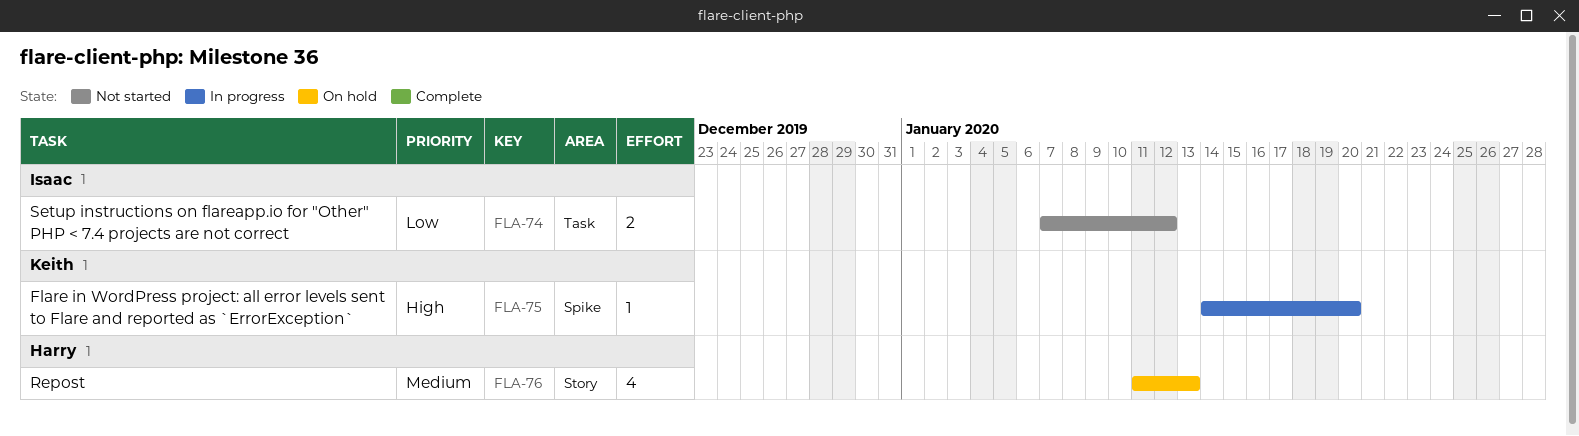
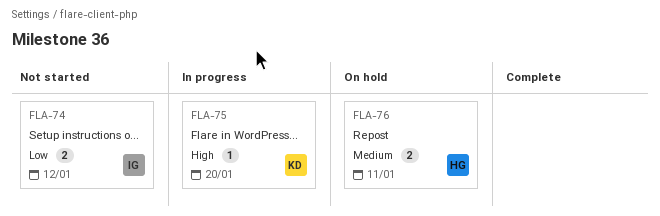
FLA-76, estimate: 4 -> 2
FLA-76, due: Jan 13 -> Jan 11

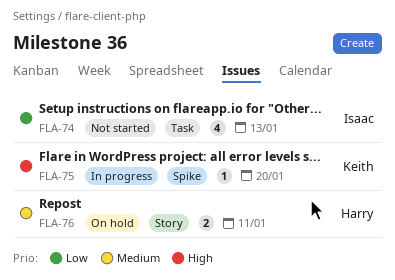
FLA-74, estimate: 2 -> 4
FLA-74, due: Jan 12 -> Jan 13

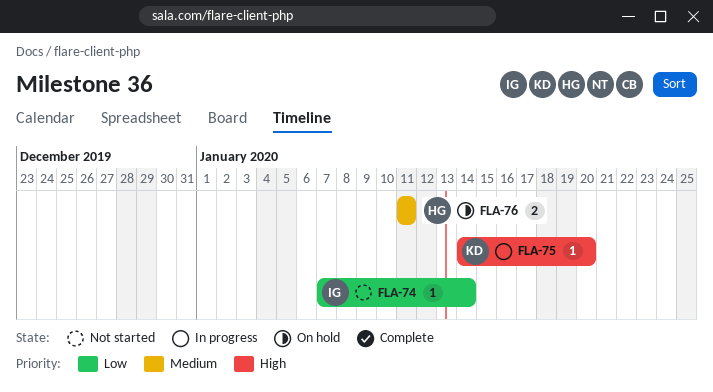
FLA-74, estimate: 4 -> 1
FLA-74, due: Jan 13 -> Jan 14

